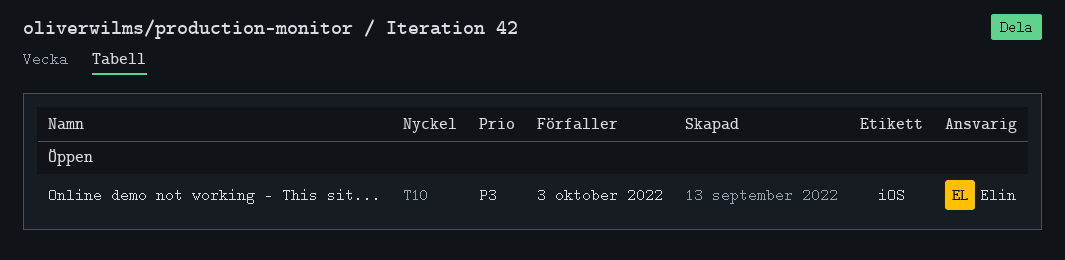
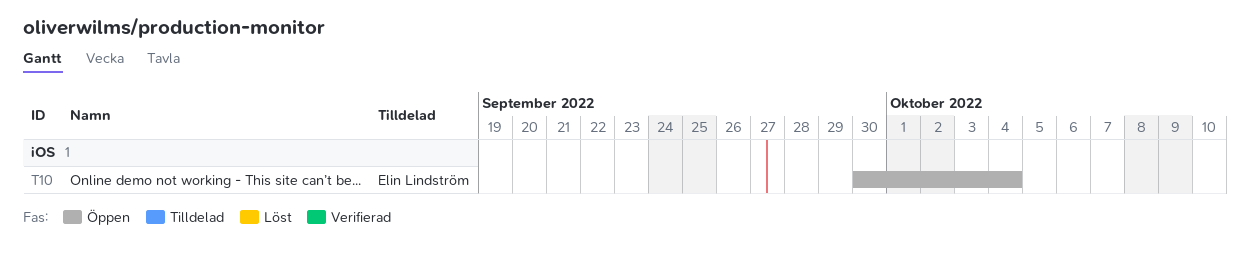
T10, due: Oct 3 -> Oct 4

